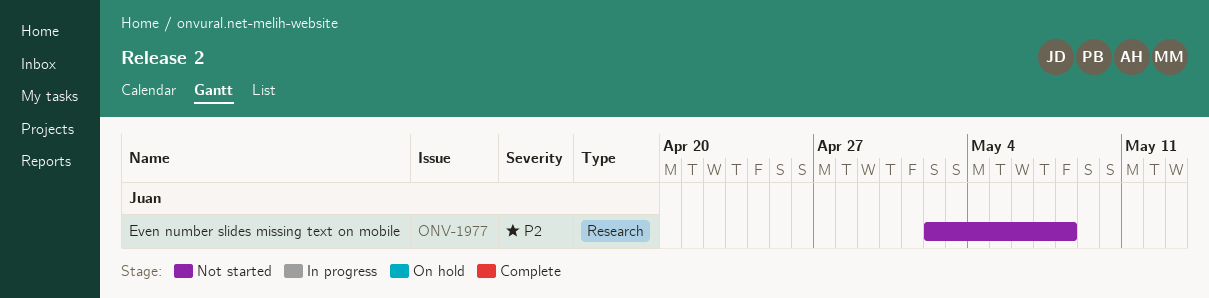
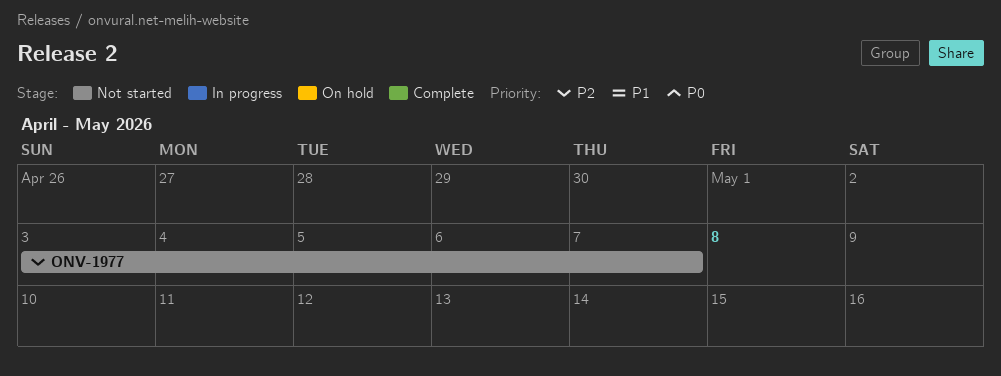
ONV-1977, start: May 2 -> May 3
ONV-1977, due: May 8 -> May 7

